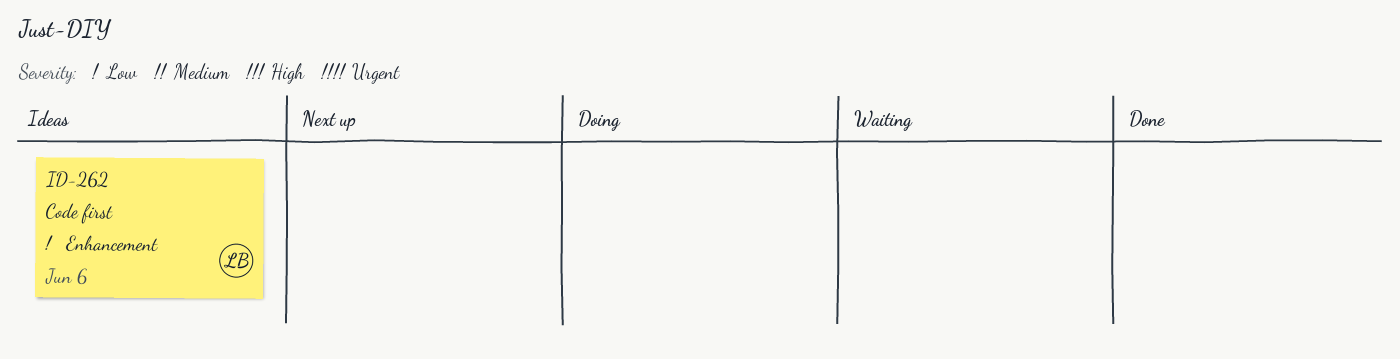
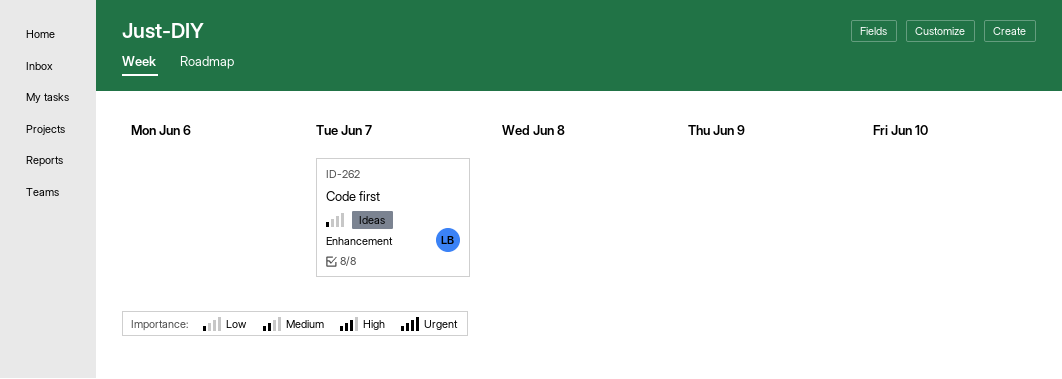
ID-262, due: Jun 6 -> Jun 7

